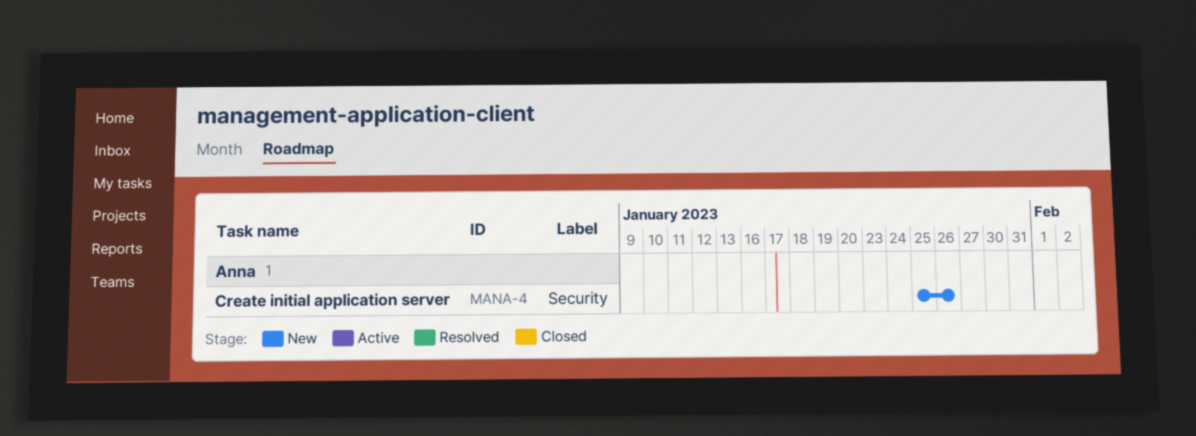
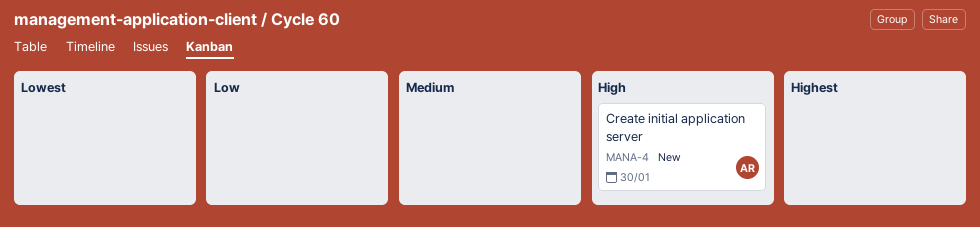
MANA-4, due: Jan 26 -> Jan 30

